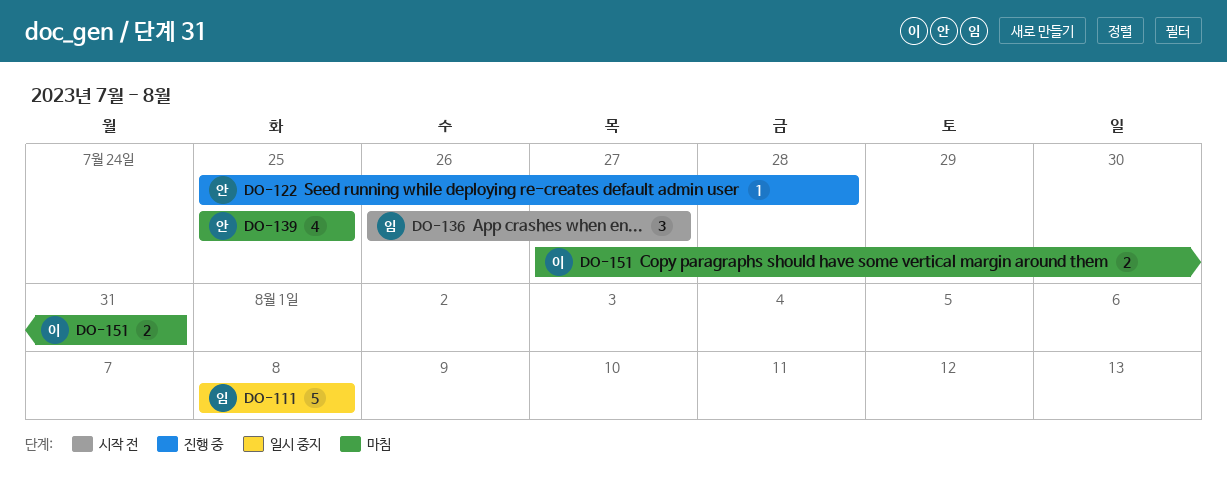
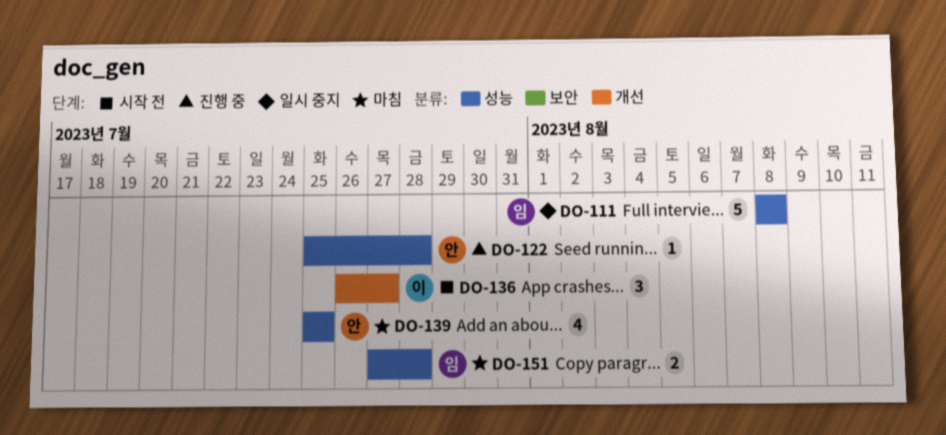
DO-136, owner: 임 -> 이
DO-151, owner: 이 -> 임
DO-151, due: Jul 31 -> Jul 28

